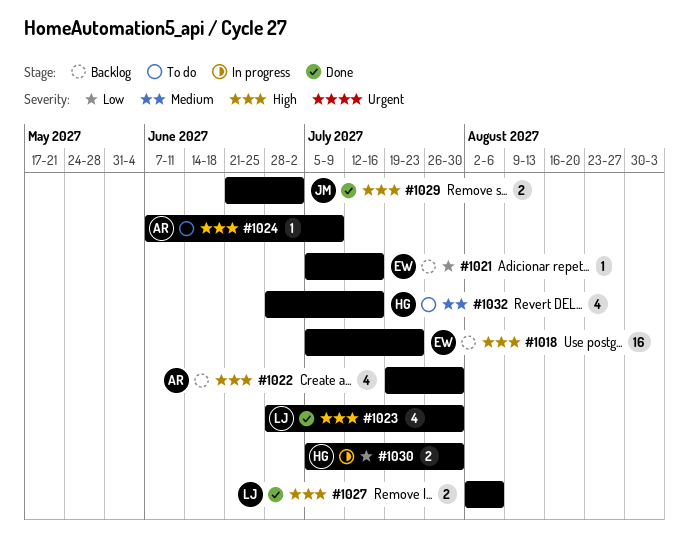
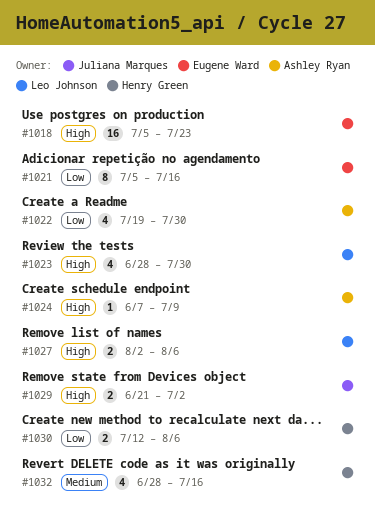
#1021, estimate: 1 -> 8
#1022, priority: High -> Low
#1030, start: Jul 5 -> Jul 12
#1030, due: Jul 30 -> Aug 6

